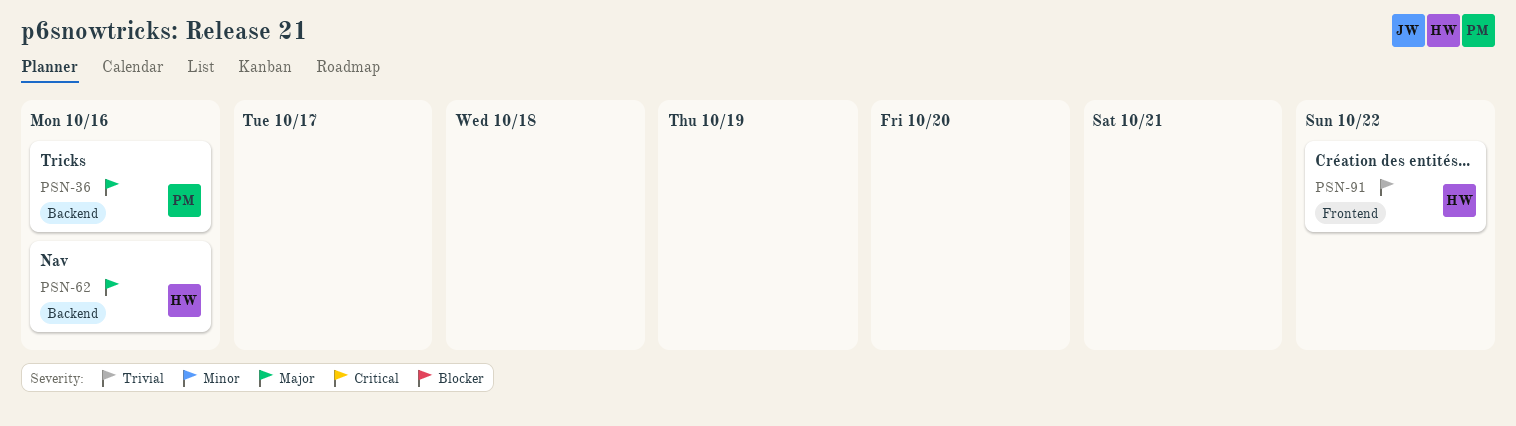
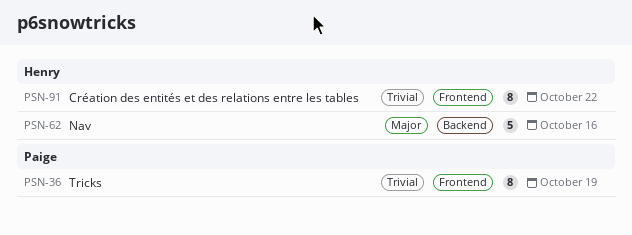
PSN-36, priority: Major -> Trivial
PSN-36, label: Backend -> Frontend
PSN-36, due: Oct 16 -> Oct 19

